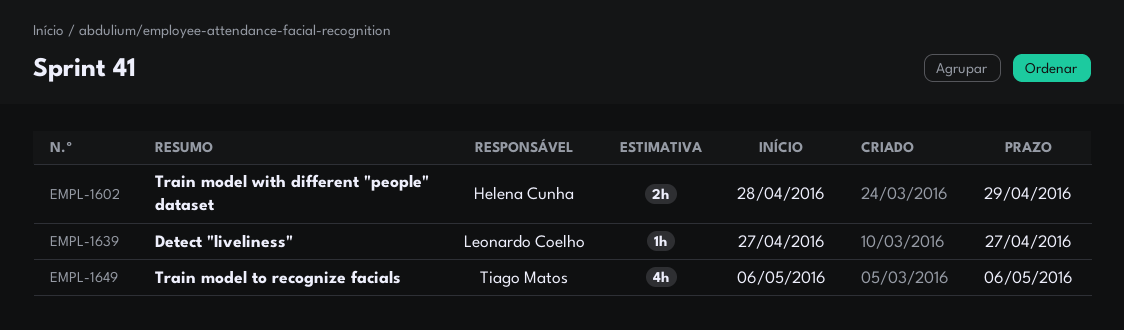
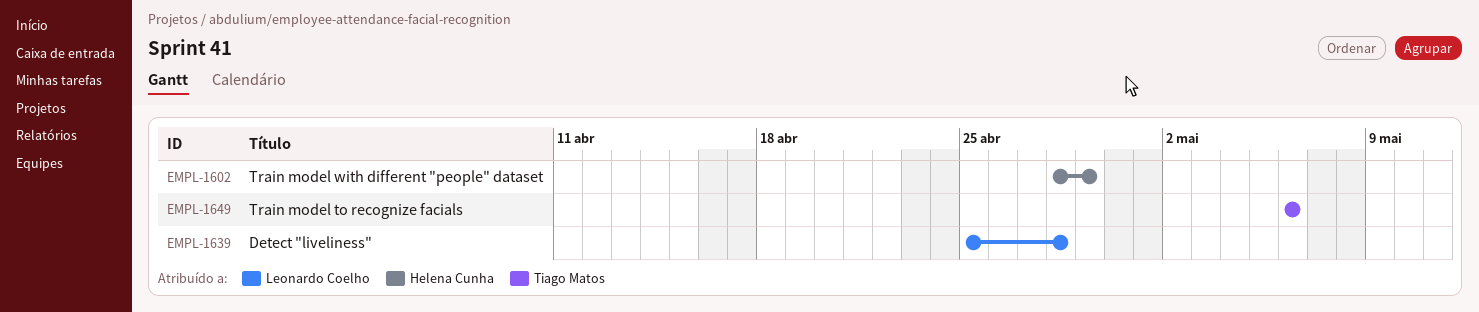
EMPL-1639, start: Apr 27 -> Apr 25
EMPL-1639, due: Apr 27 -> Apr 28

